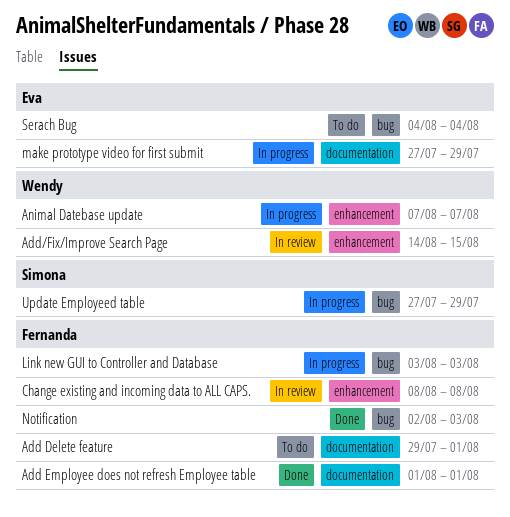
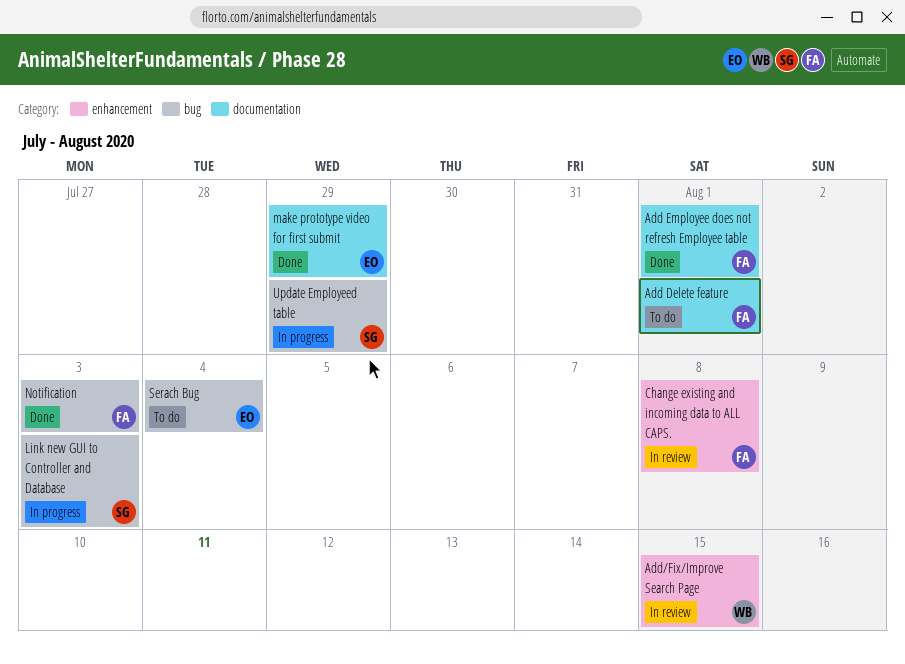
Animal Datebase update: present -> none
Link new GUI to Controller and Database, owner: Fernanda -> Simona
make prototype video for first submit, status: In progress -> Done

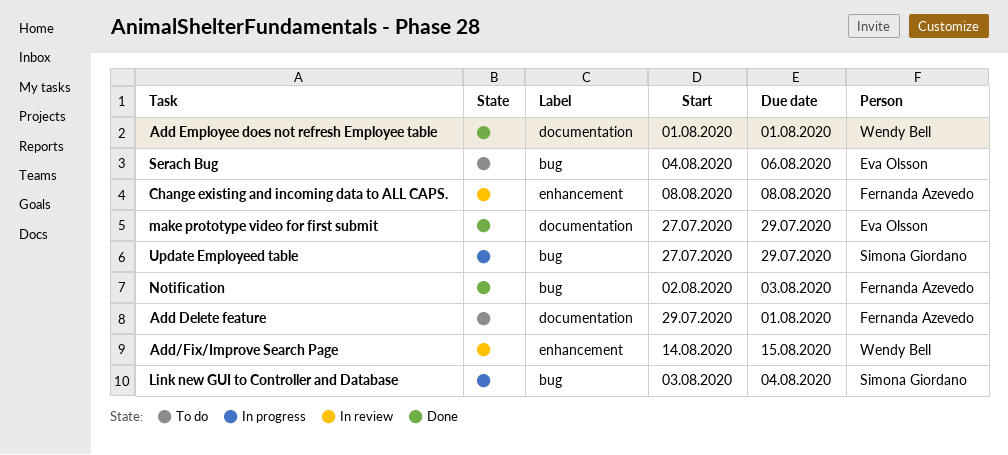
Add Employee does not refresh Employee table, owner: Fernanda Azevedo -> Wendy Bell
Link new GUI to Controller and Database, due: Aug 3 -> Aug 4
Serach Bug, due: Aug 4 -> Aug 6

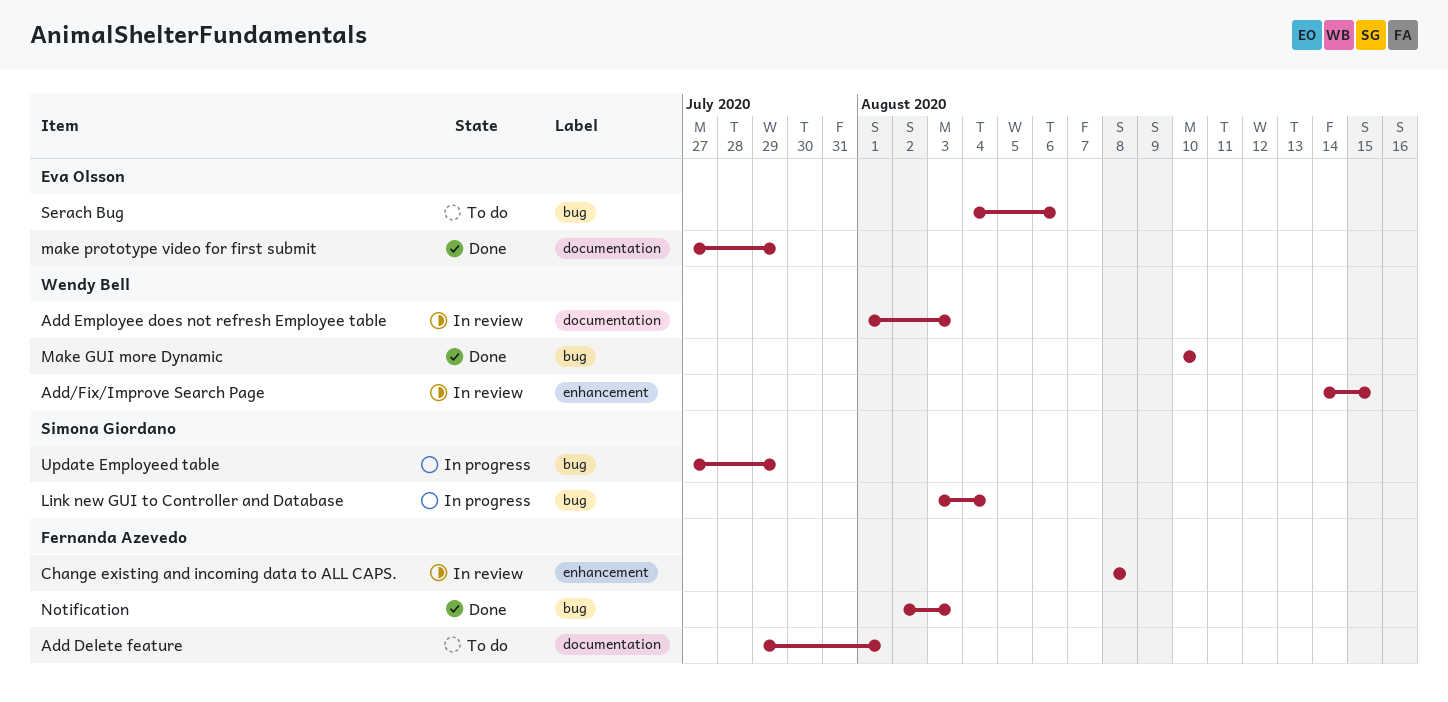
Add Employee does not refresh Employee table, status: Done -> In review
Add Employee does not refresh Employee table, due: Aug 1 -> Aug 3
Make GUI more Dynamic: none -> present

